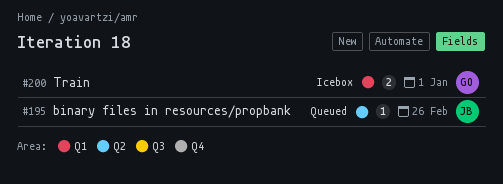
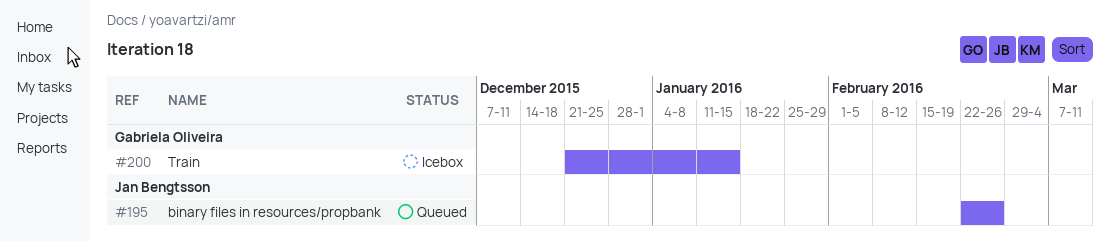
#200, due: Jan 1 -> Jan 15

